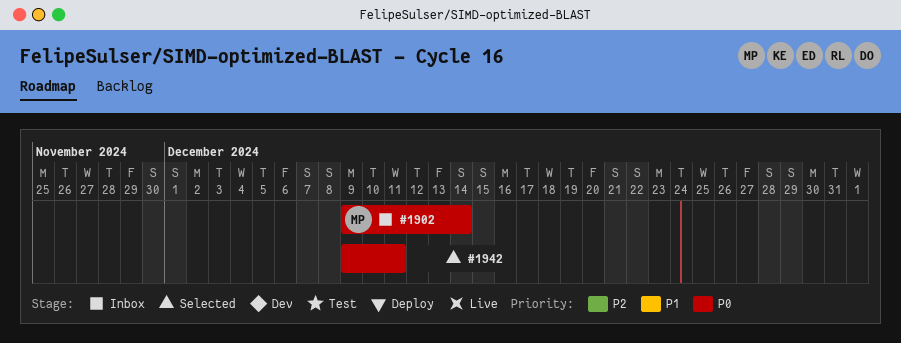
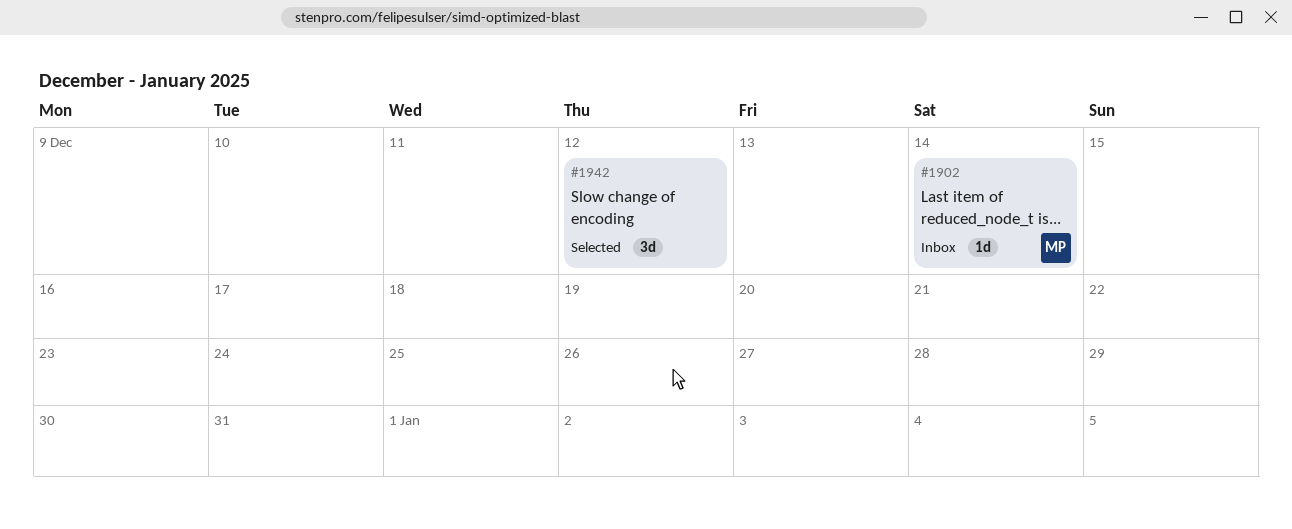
#1942, due: Dec 11 -> Dec 12

